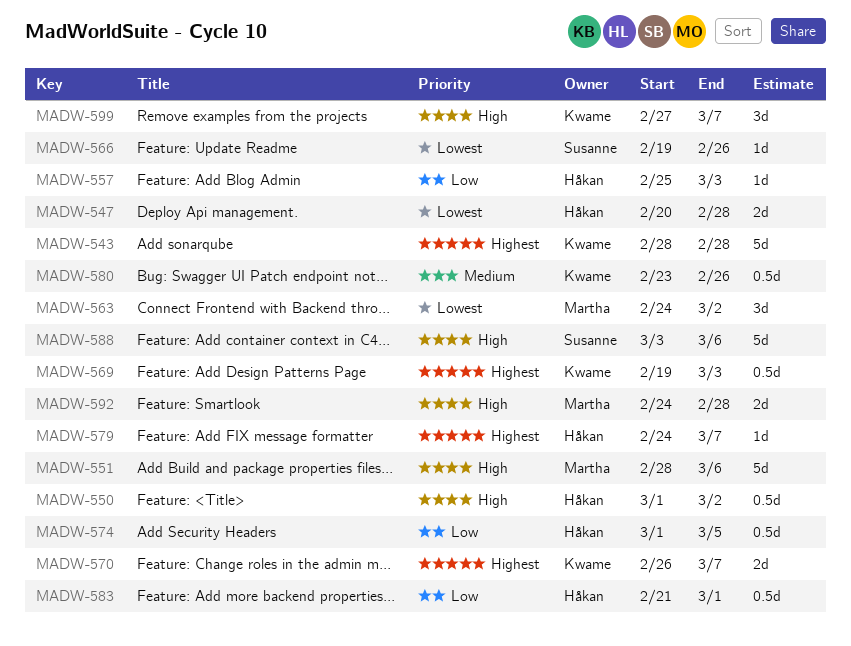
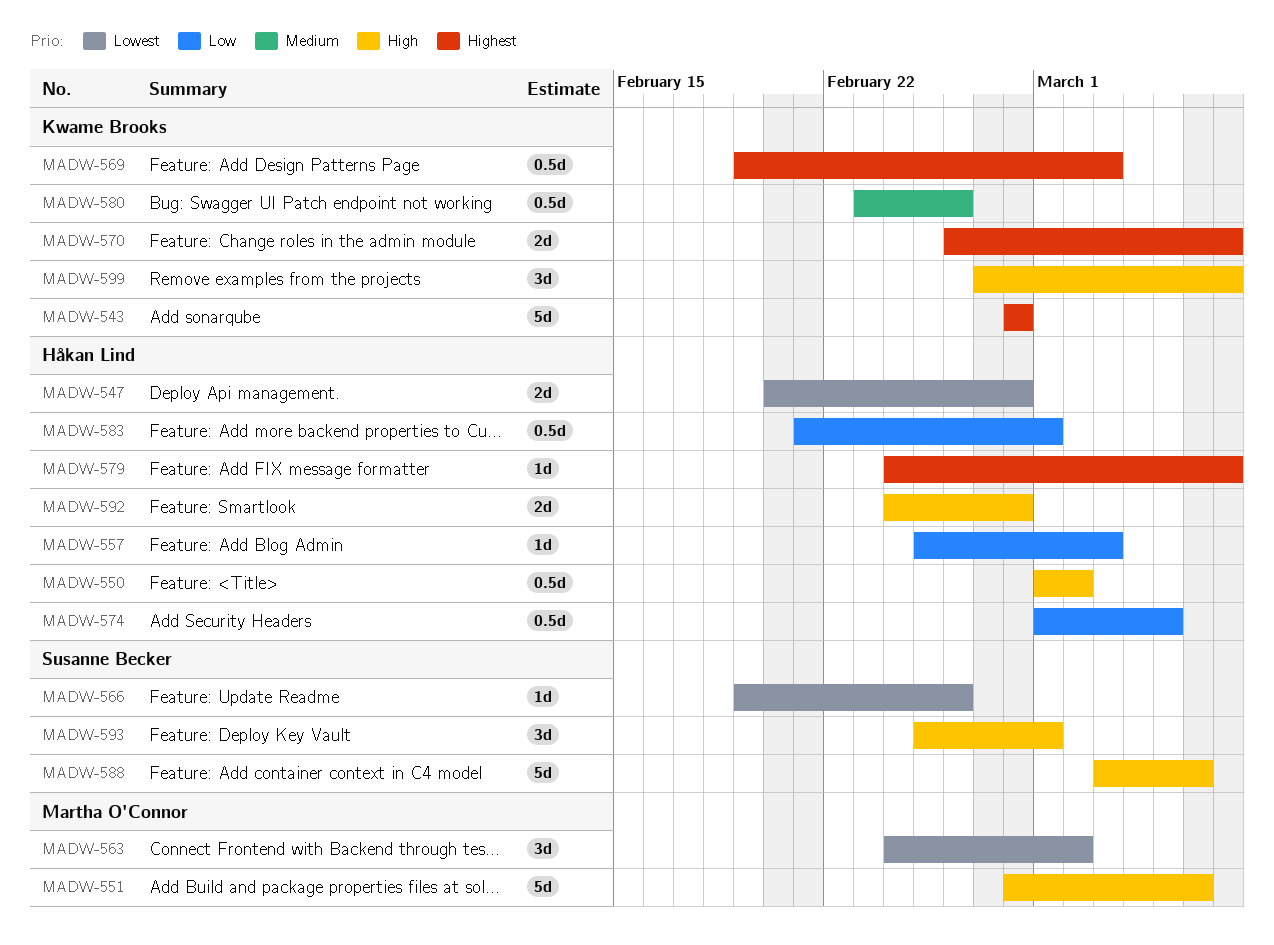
MADW-592, owner: Martha O'Connor -> Håkan Lind
MADW-593: none -> present

